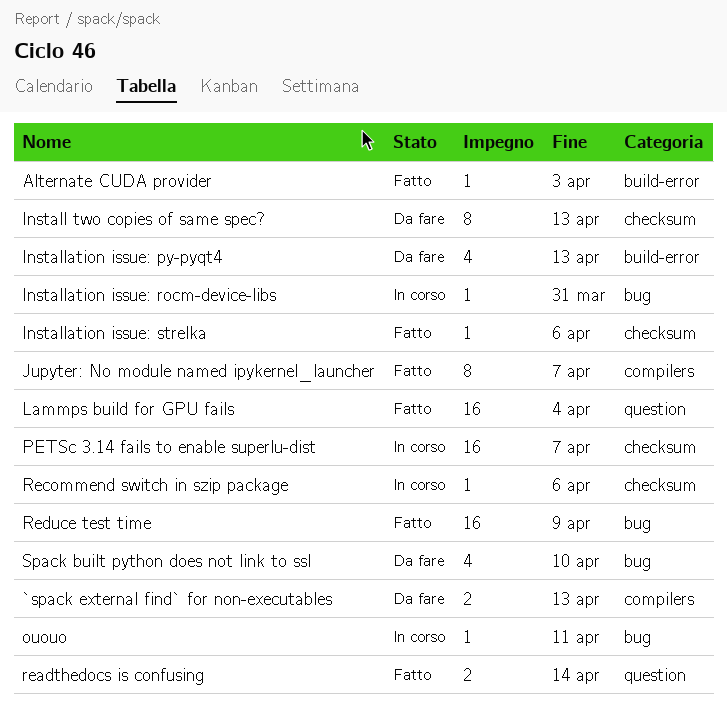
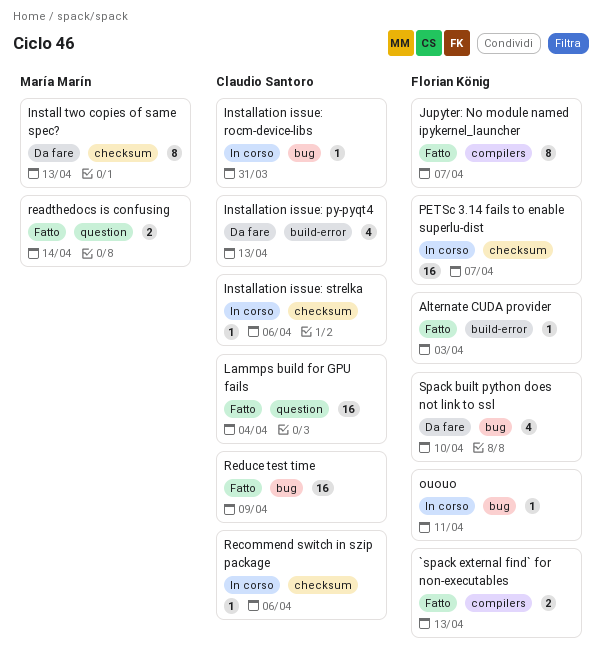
`spack external find` for non-executables, status: Da fare -> Fatto
Installation issue: strelka, status: Fatto -> In corso

